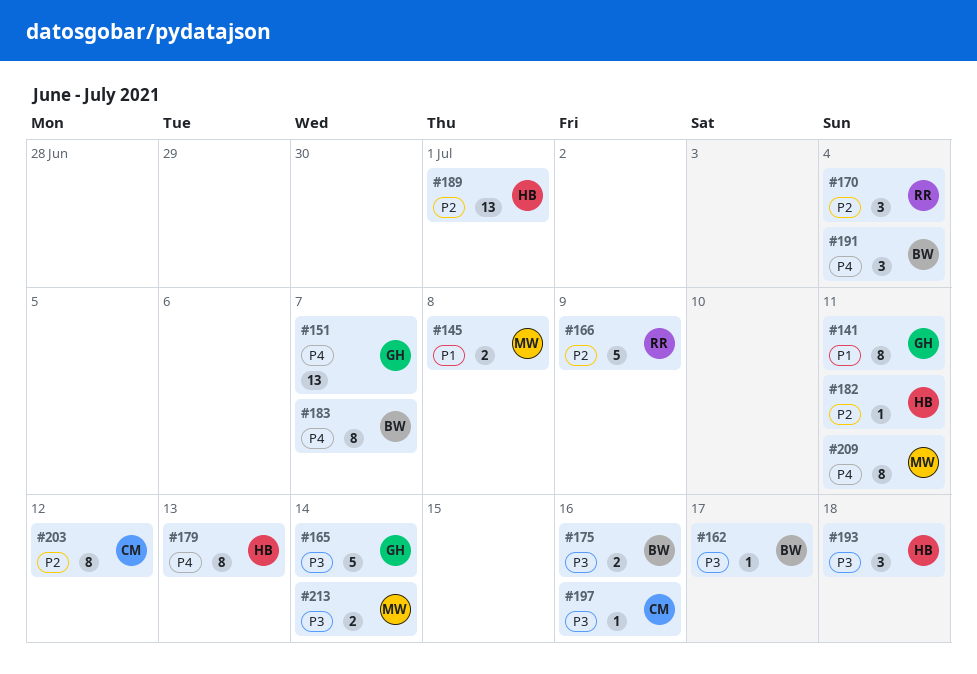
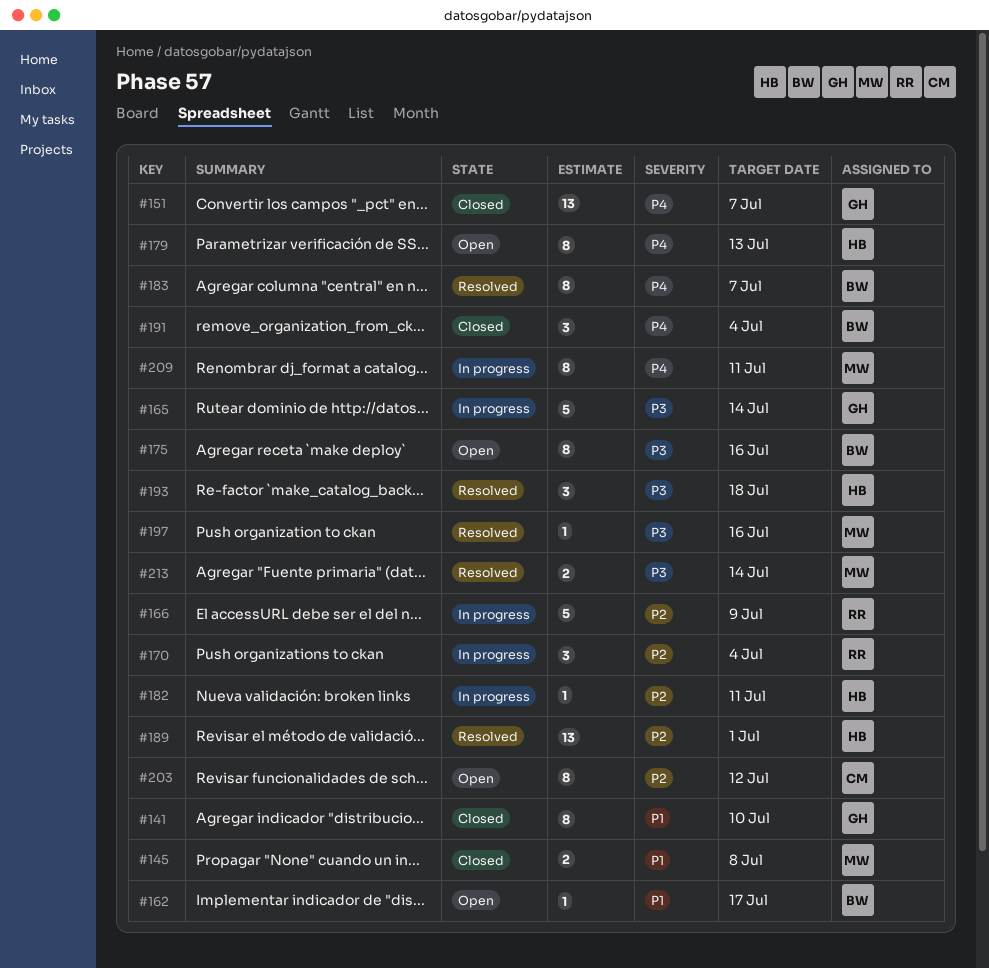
#141, due: Jul 11 -> Jul 10
#162, priority: P3 -> P1
#175, estimate: 2 -> 8
#197, owner: CM -> MW

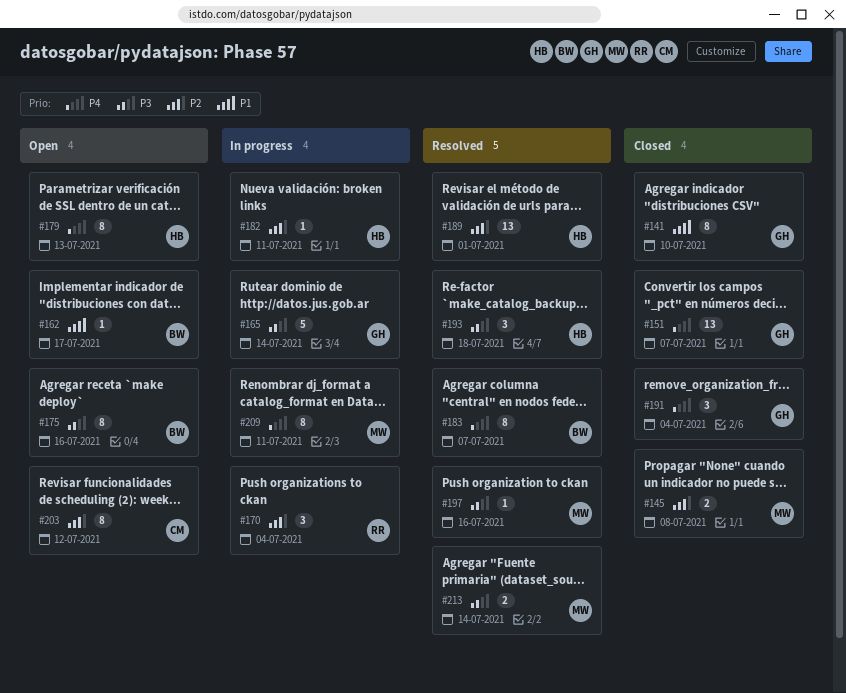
#145, priority: P1 -> P2
#166: present -> none
#191, owner: BW -> GH

